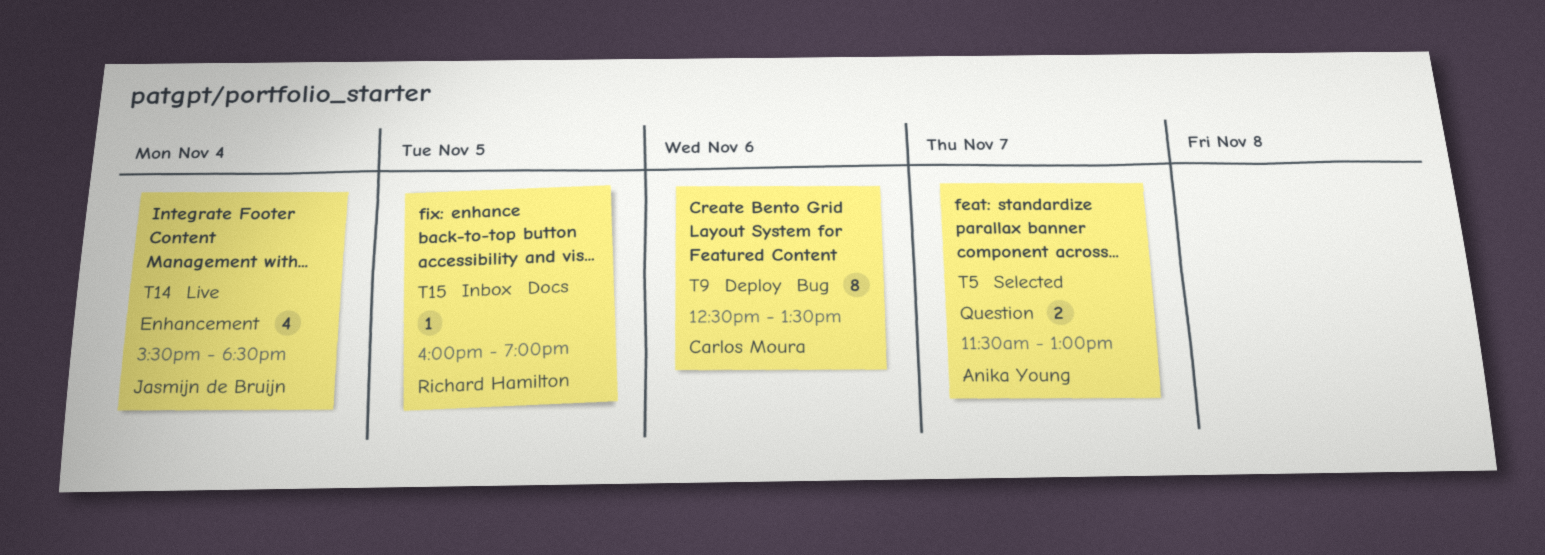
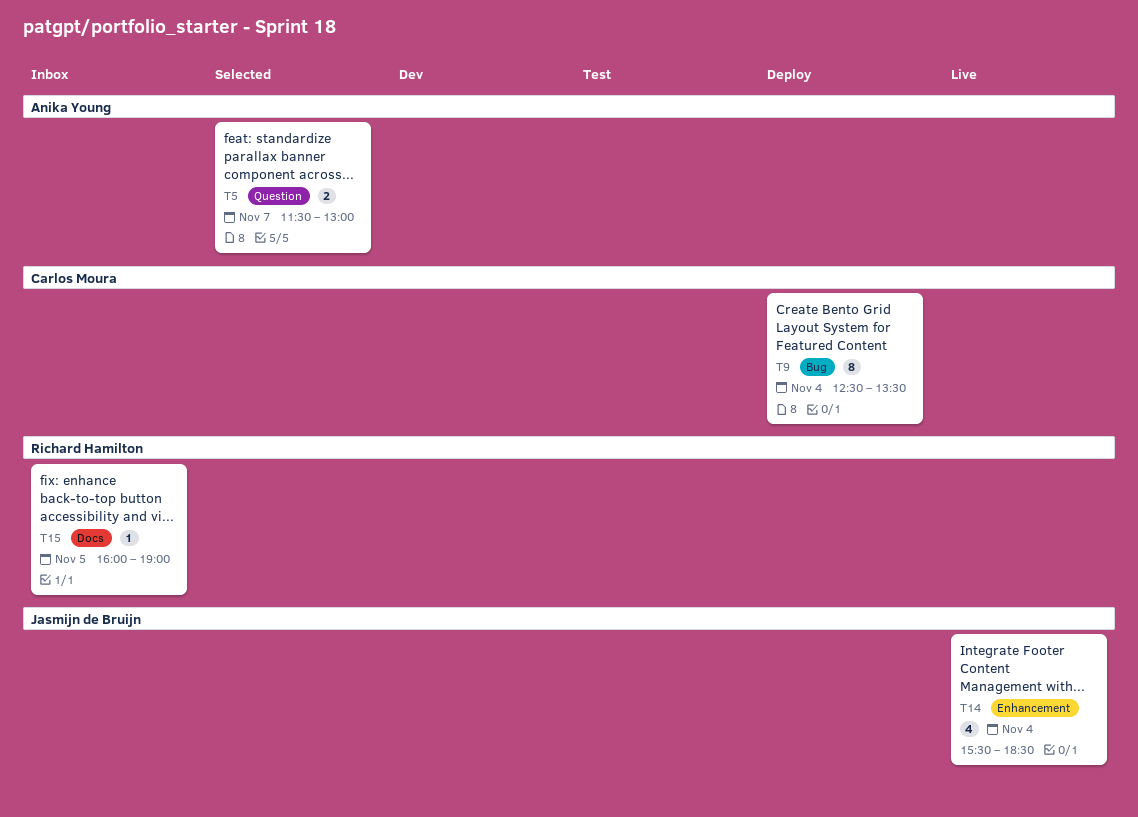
T9, day: Nov 6 -> Nov 4

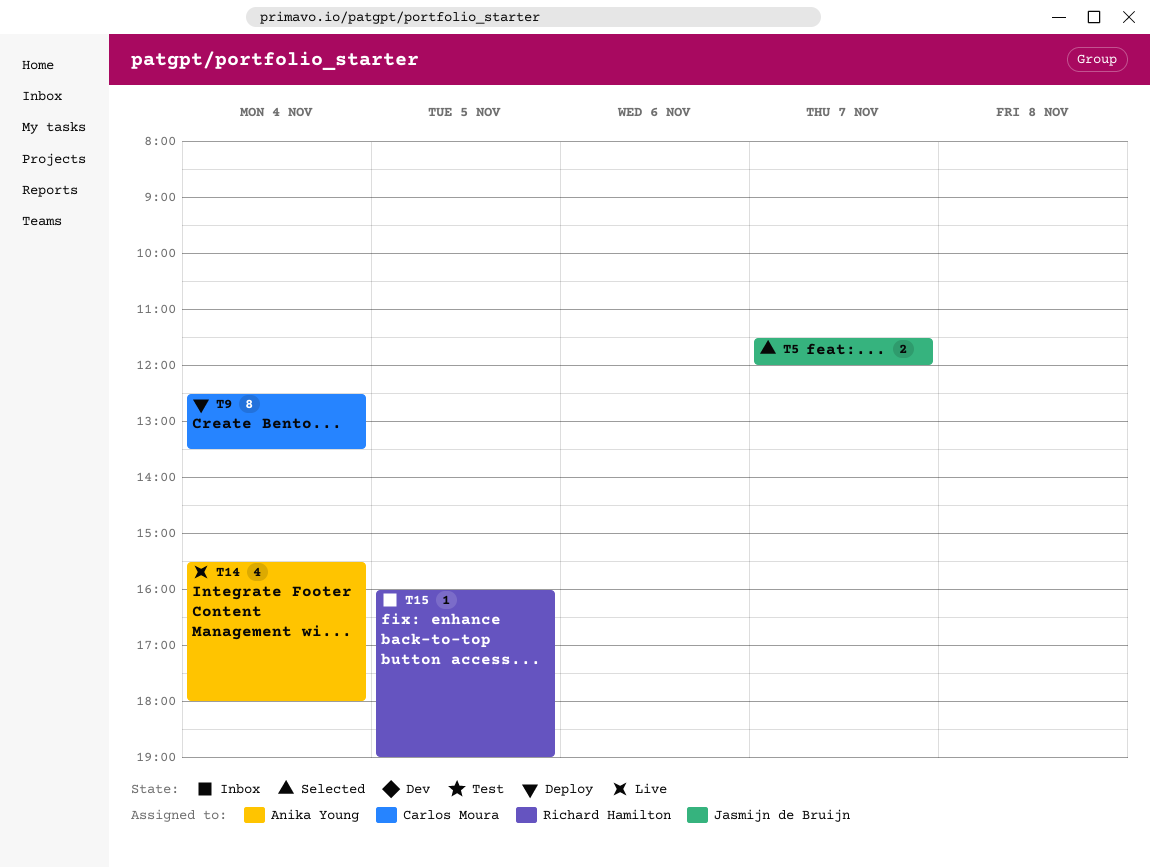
T5, owner: Anika Young -> Jasmijn de Bruijn
T5, ends: 13:00 -> 12:00
T14, owner: Jasmijn de Bruijn -> Anika Young
T14, ends: 18:30 -> 18:00

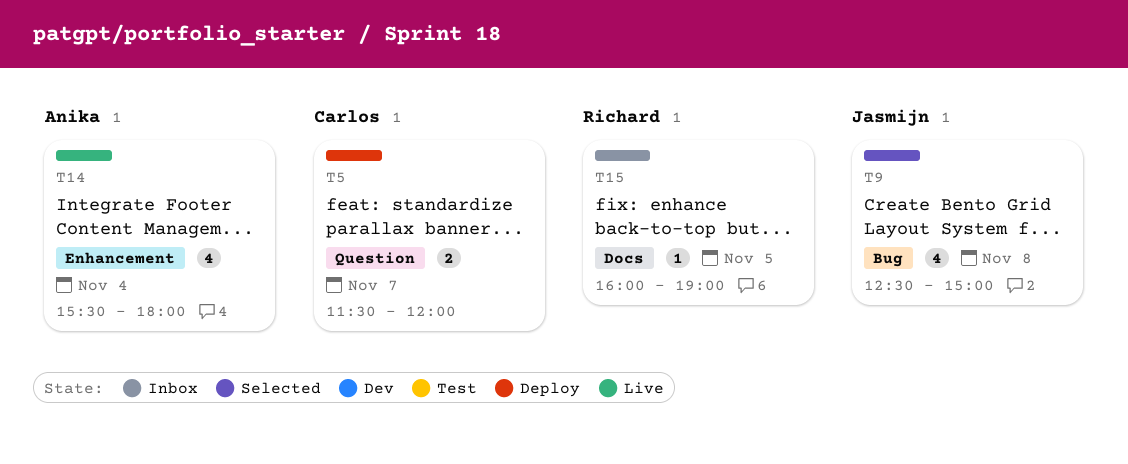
T5, status: Selected -> Deploy
T5, owner: Jasmijn de Bruijn -> Carlos Moura
T9, status: Deploy -> Selected
T9, owner: Carlos Moura -> Jasmijn de Bruijn
T9, estimate: 8 -> 4
T9, day: Nov 4 -> Nov 8
T9, ends: 13:30 -> 15:00

